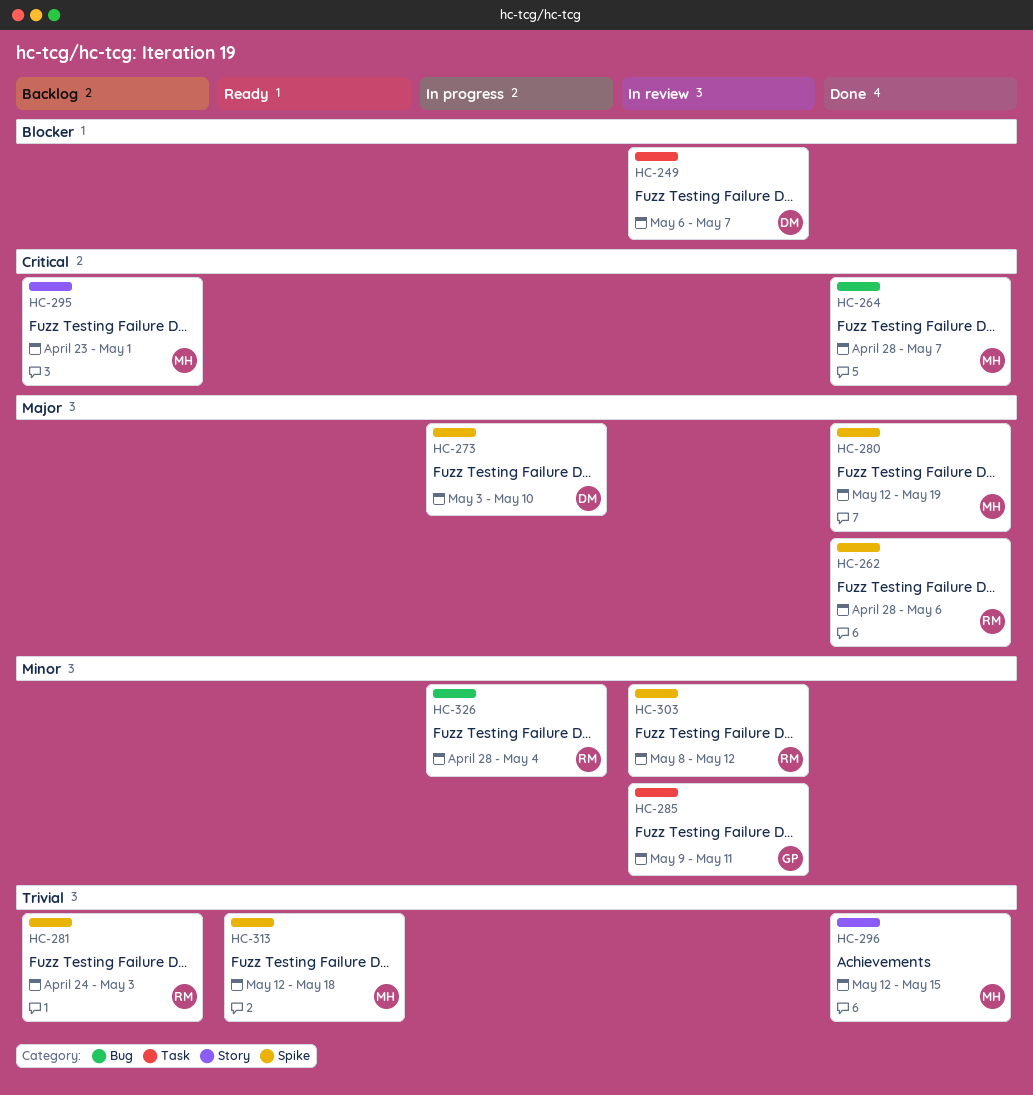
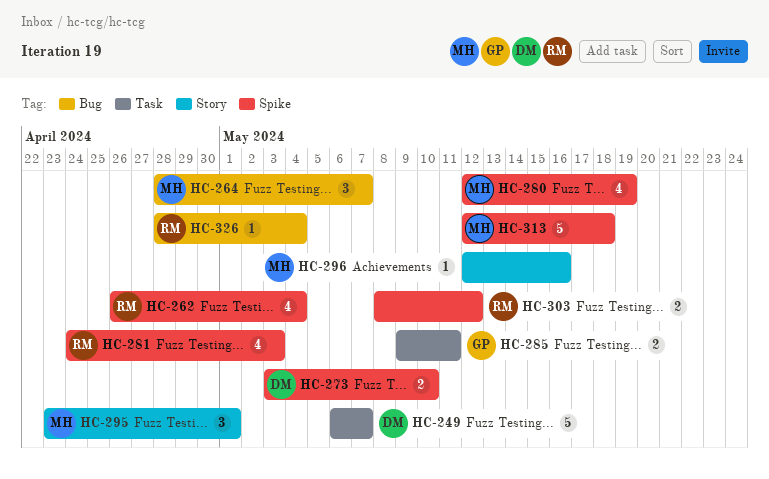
HC-262, start: Apr 28 -> Apr 26
HC-262, due: May 6 -> May 4
HC-296, due: May 15 -> May 16

